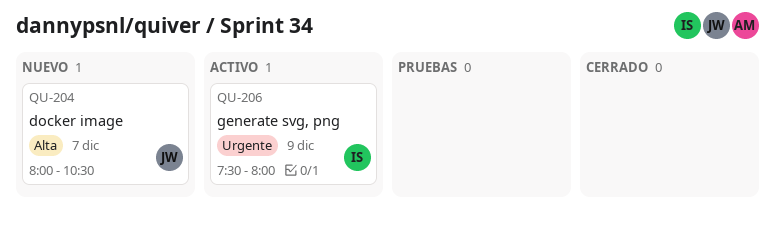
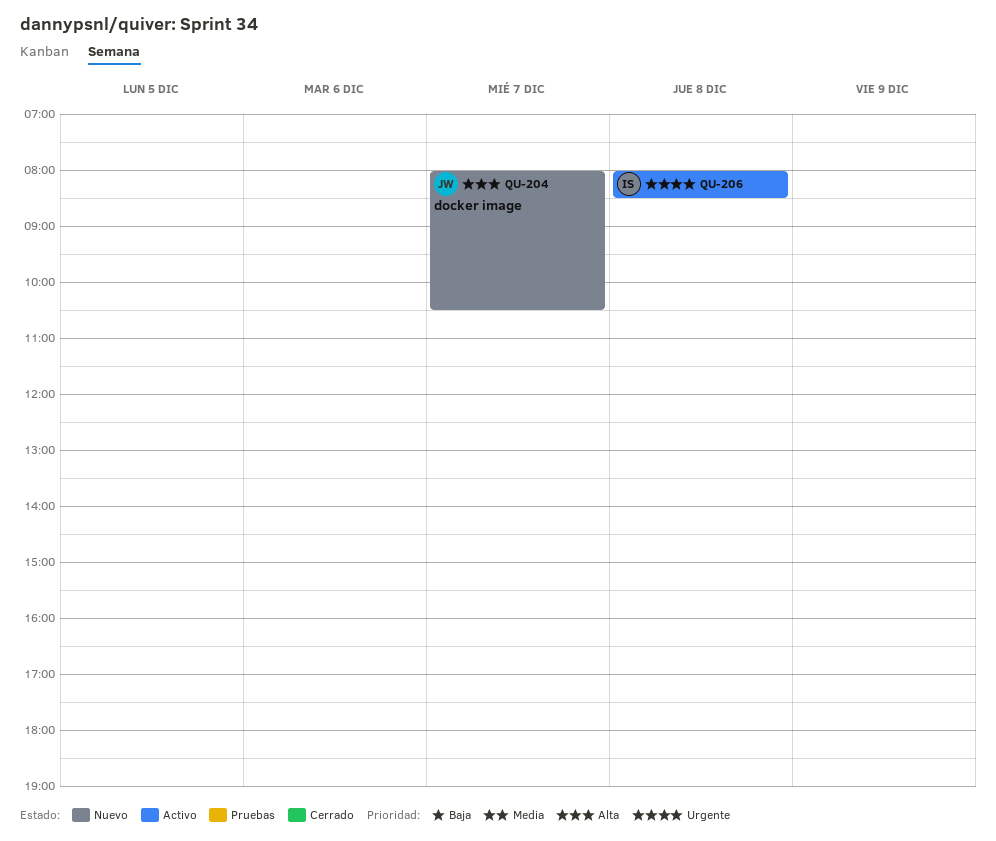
QU-206, day: Dec 9 -> Dec 8
QU-206, begins: 07:30 -> 08:00
QU-206, ends: 08:00 -> 08:30

